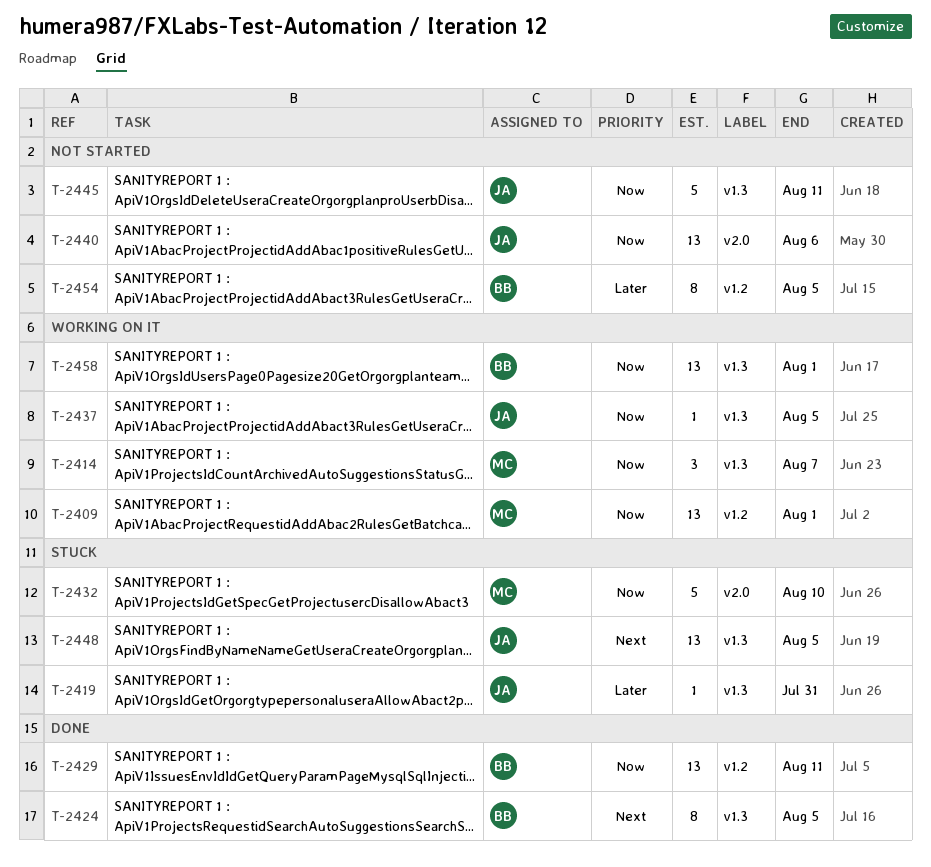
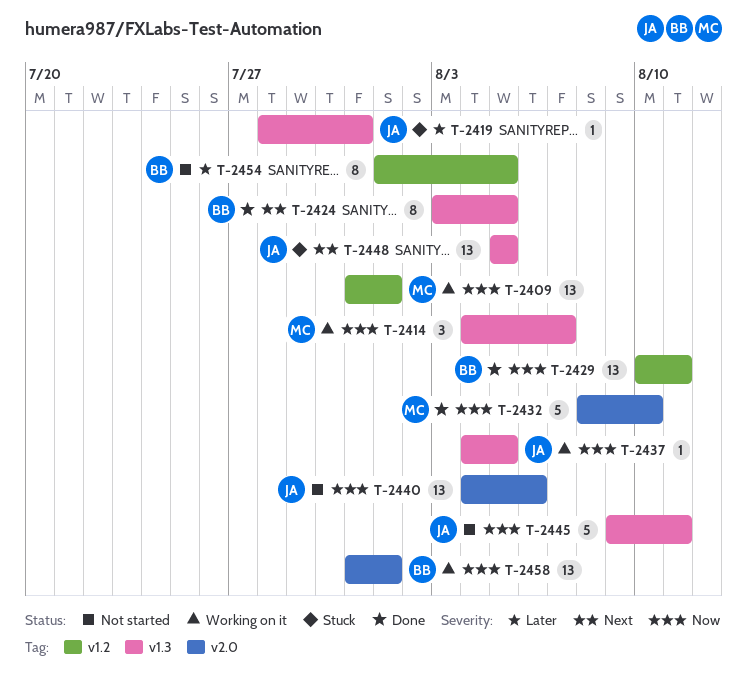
T-2432, status: Stuck -> Done
T-2458, label: v1.3 -> v2.0

